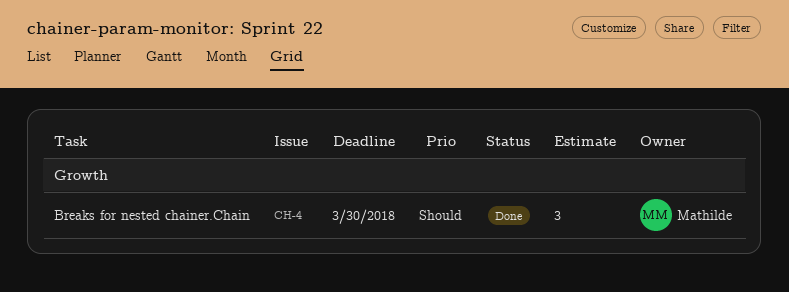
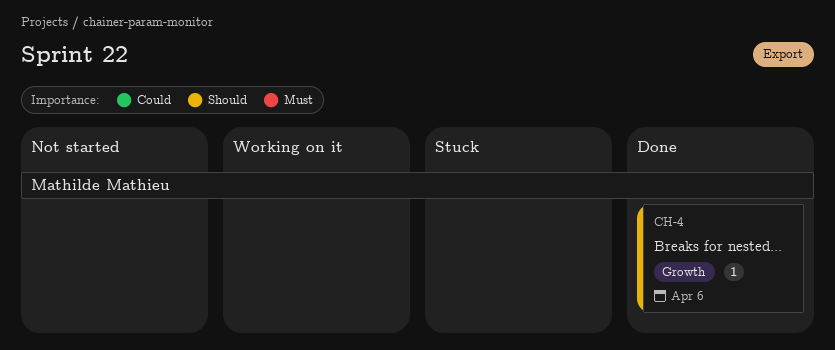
CH-4, estimate: 3 -> 1
CH-4, due: Mar 30 -> Apr 6

